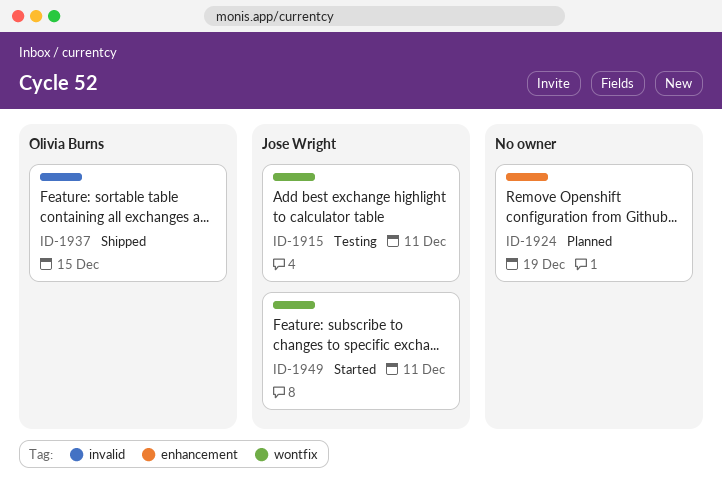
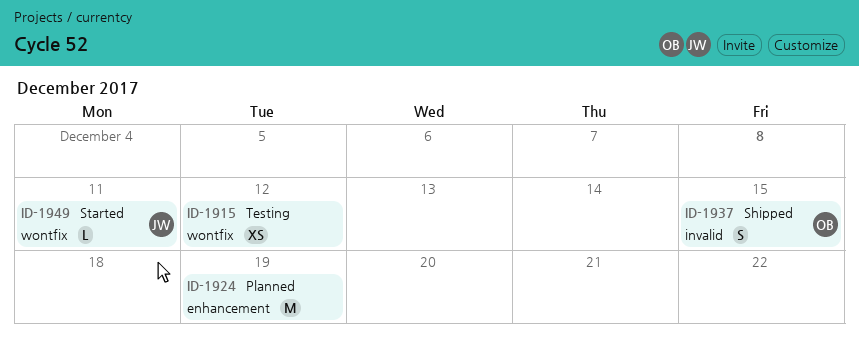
ID-1915, owner: Jose Wright -> none
ID-1915, due: Dec 11 -> Dec 12

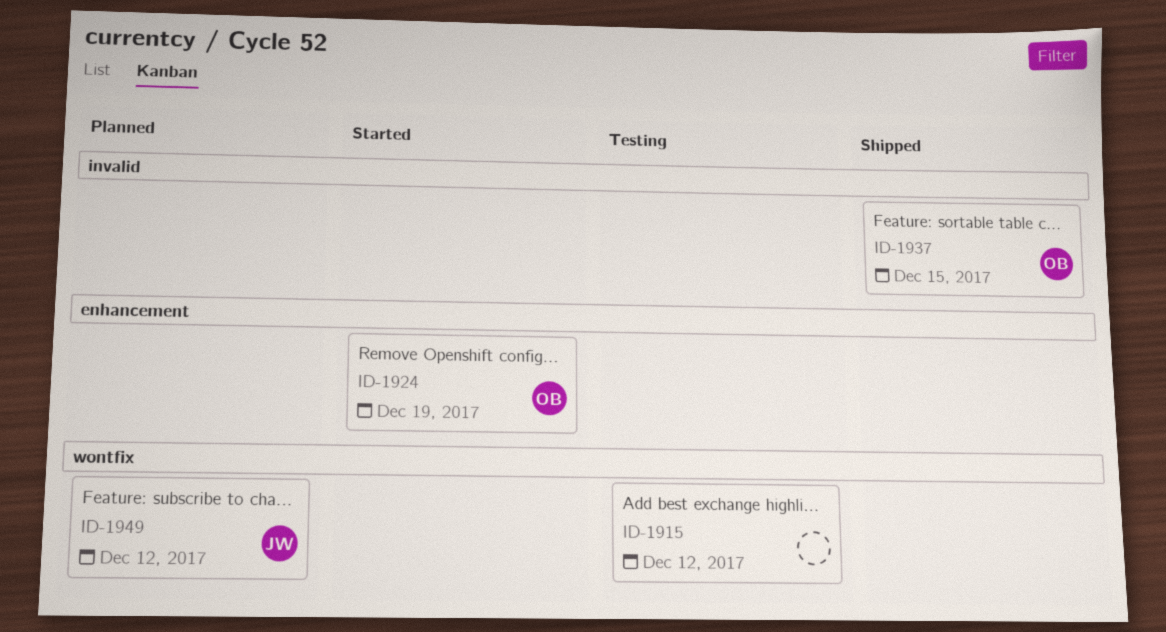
ID-1924, status: Planned -> Started
ID-1924, owner: none -> OB
ID-1949, status: Started -> Planned
ID-1949, due: Dec 11 -> Dec 12

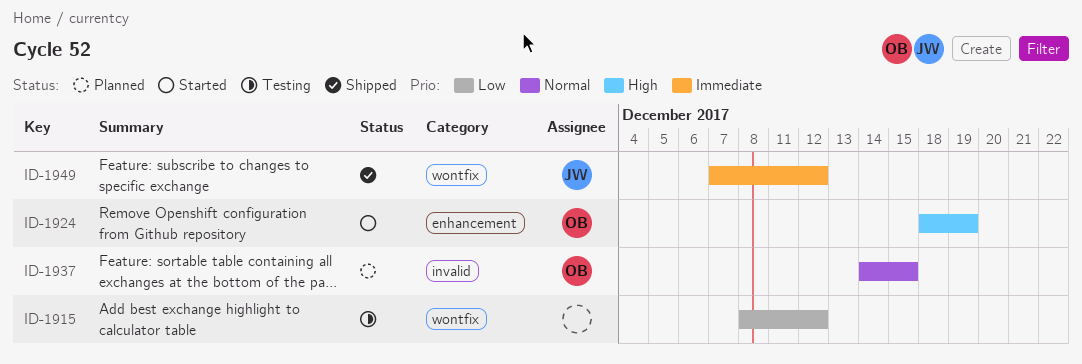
ID-1937, status: Shipped -> Planned
ID-1949, status: Planned -> Shipped

